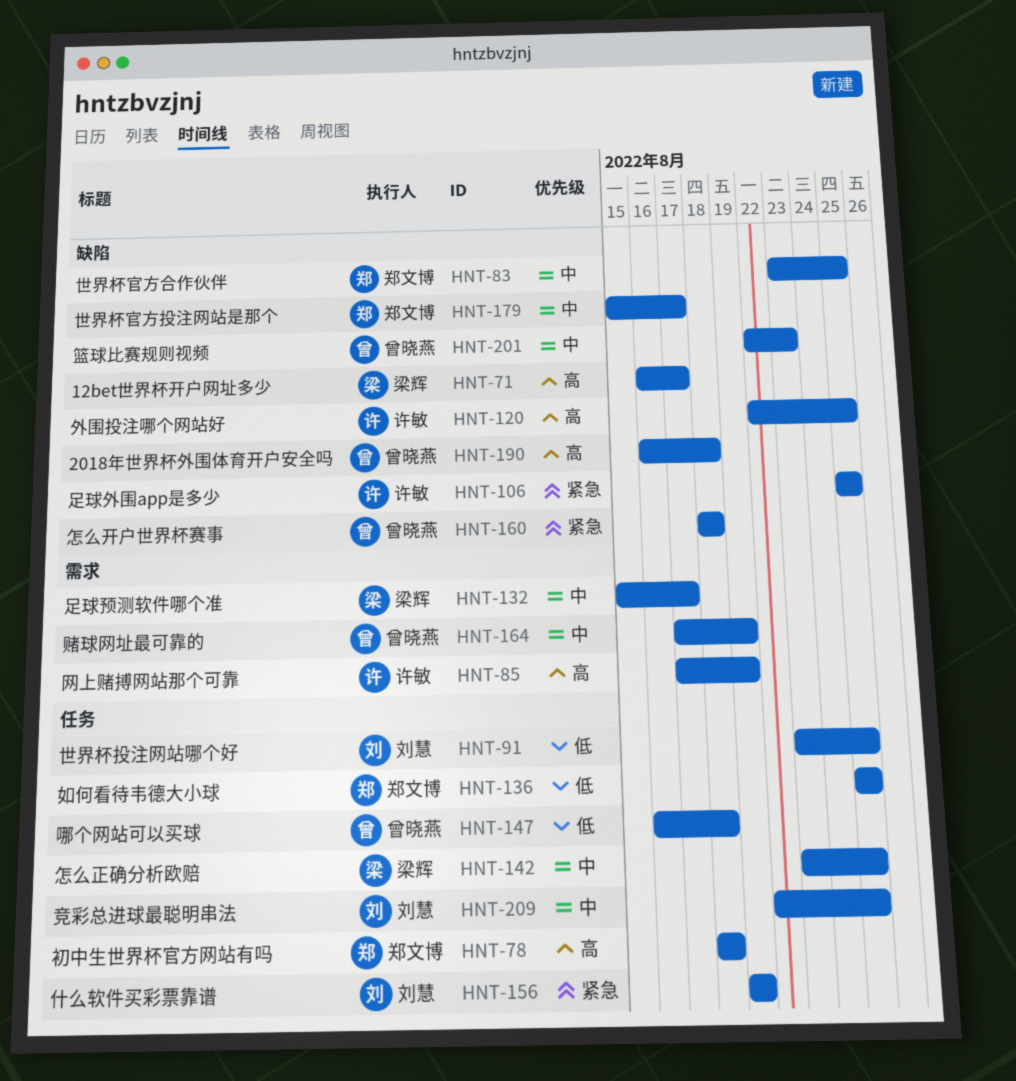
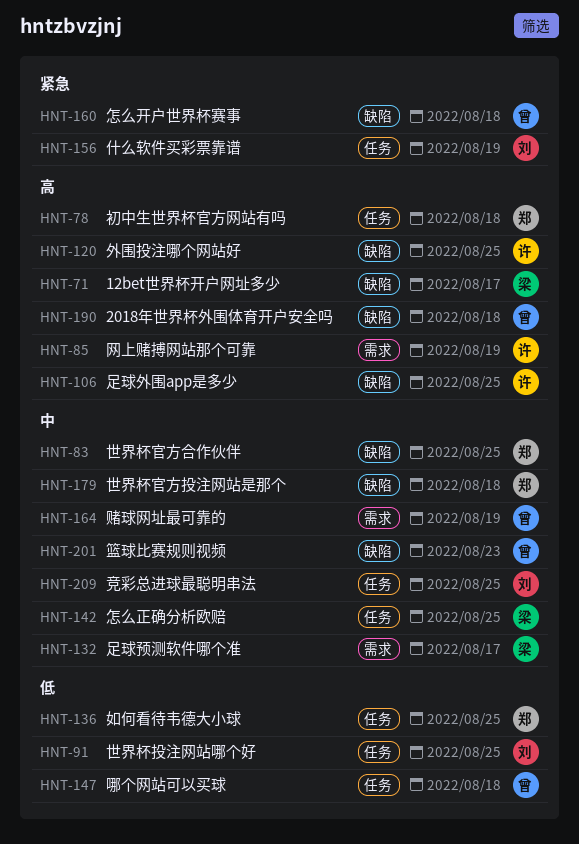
HNT-106, priority: 紧急 -> 高
HNT-179, due: Aug 17 -> Aug 18

